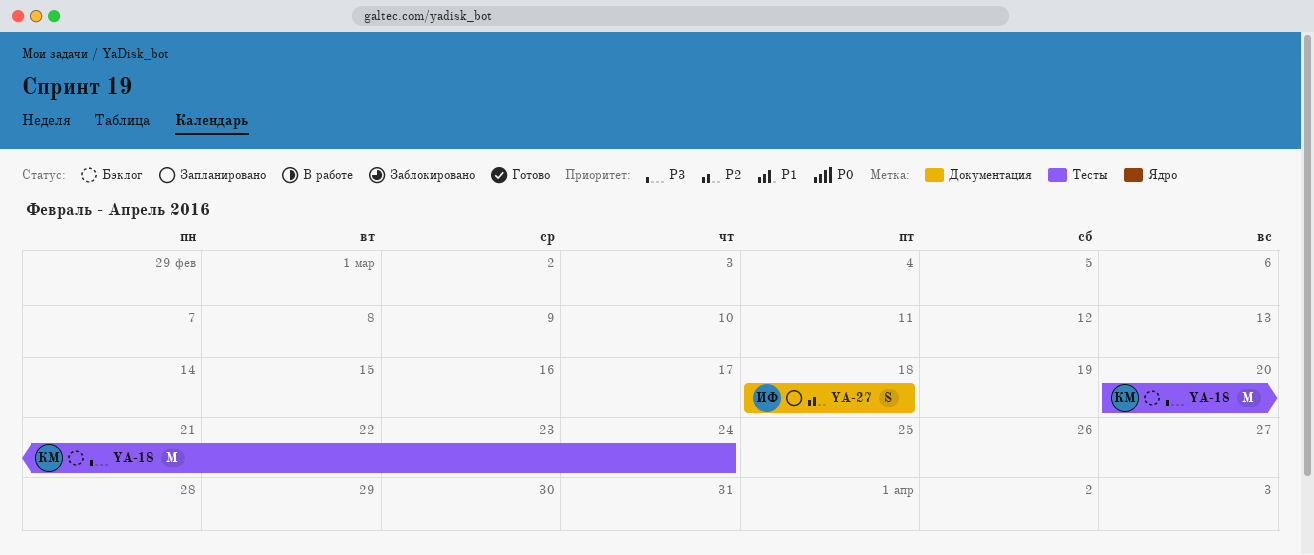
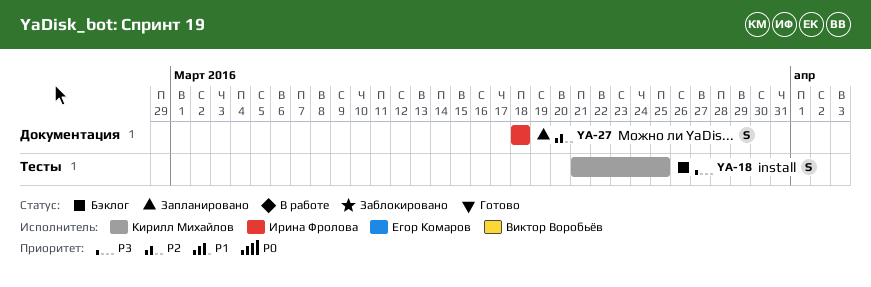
YA-18, estimate: M -> S
YA-18, start: Mar 20 -> Mar 21
YA-18, due: Mar 24 -> Mar 25

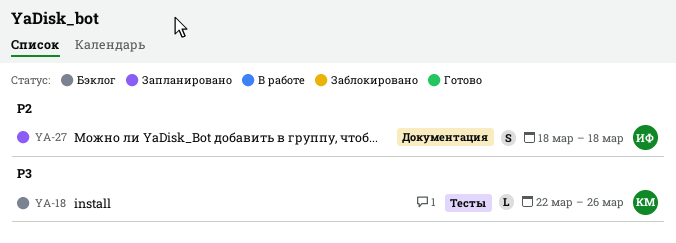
YA-18, estimate: S -> L
YA-18, start: Mar 21 -> Mar 22
YA-18, due: Mar 25 -> Mar 26

